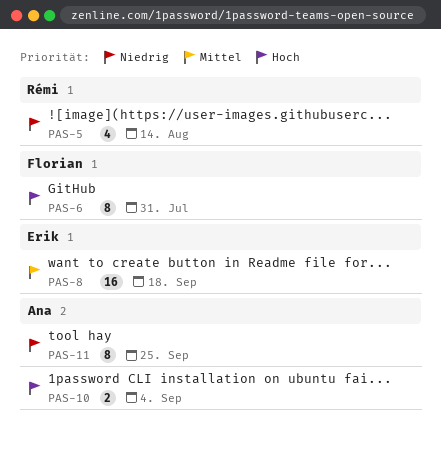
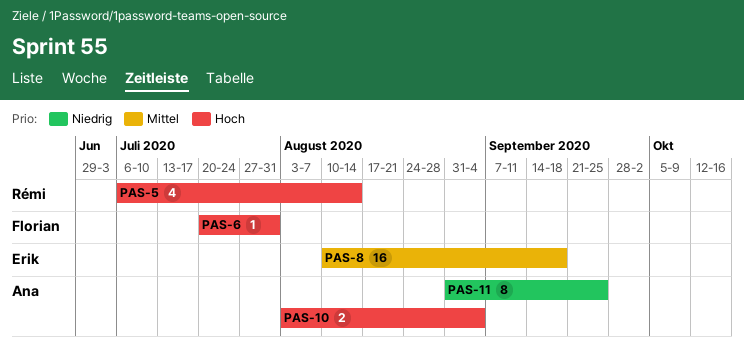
PAS-5, priority: Niedrig -> Hoch
PAS-6, estimate: 8 -> 1

